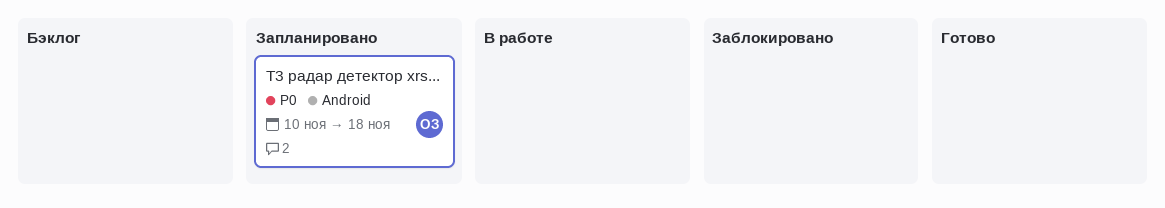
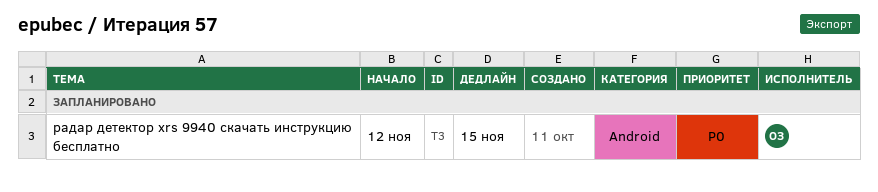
T3, start: Nov 10 -> Nov 12
T3, due: Nov 18 -> Nov 15

